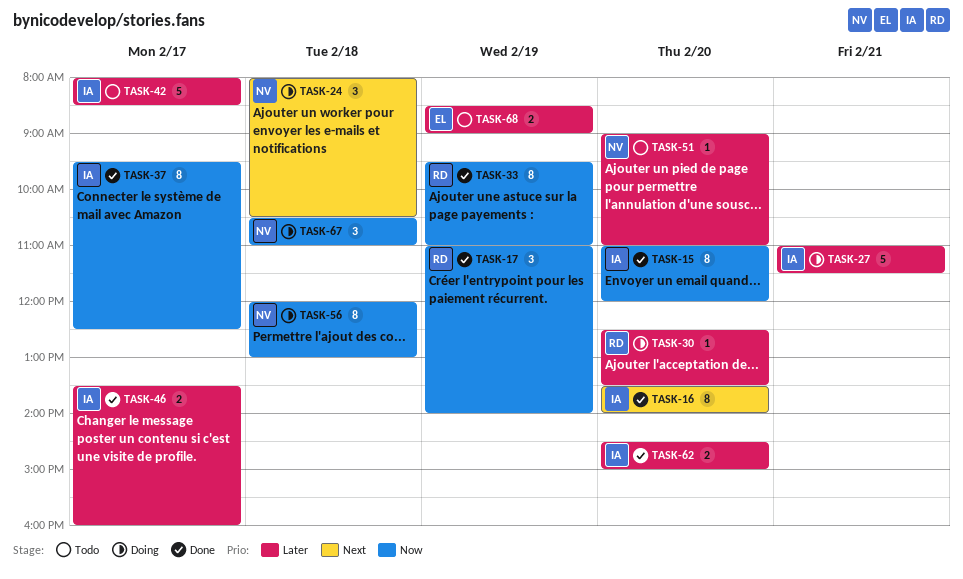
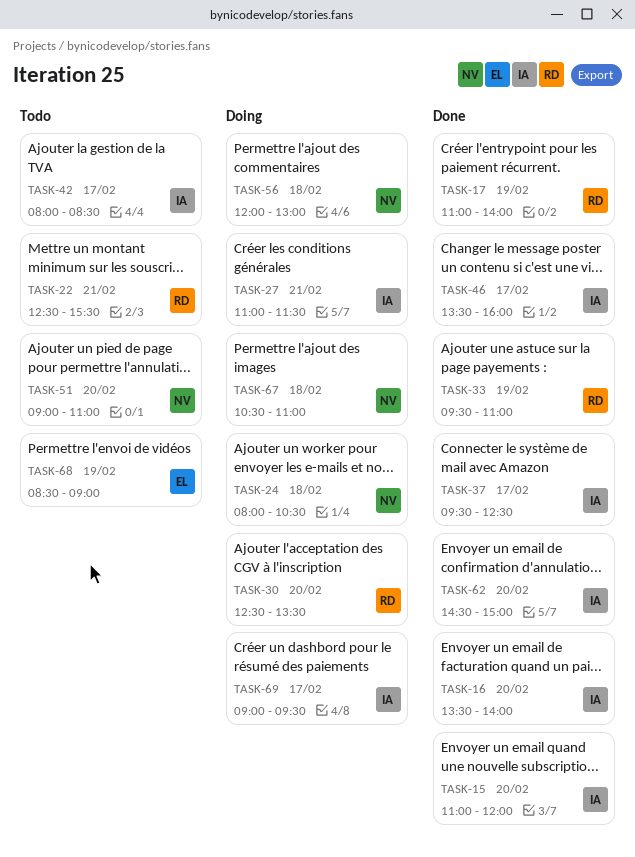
TASK-22: none -> present
TASK-69: none -> present

